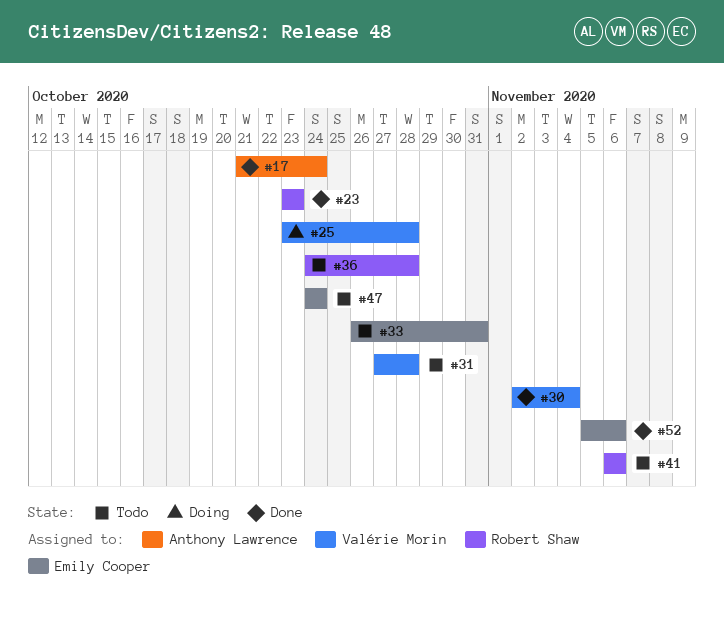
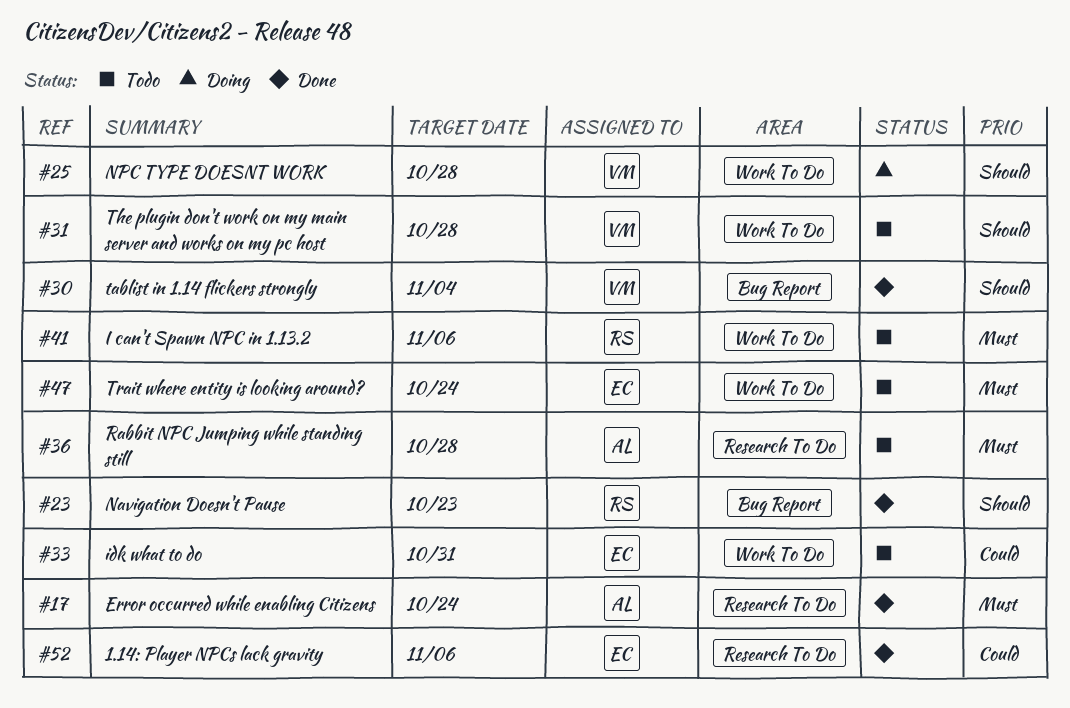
#36, owner: Robert Shaw -> Anthony Lawrence

